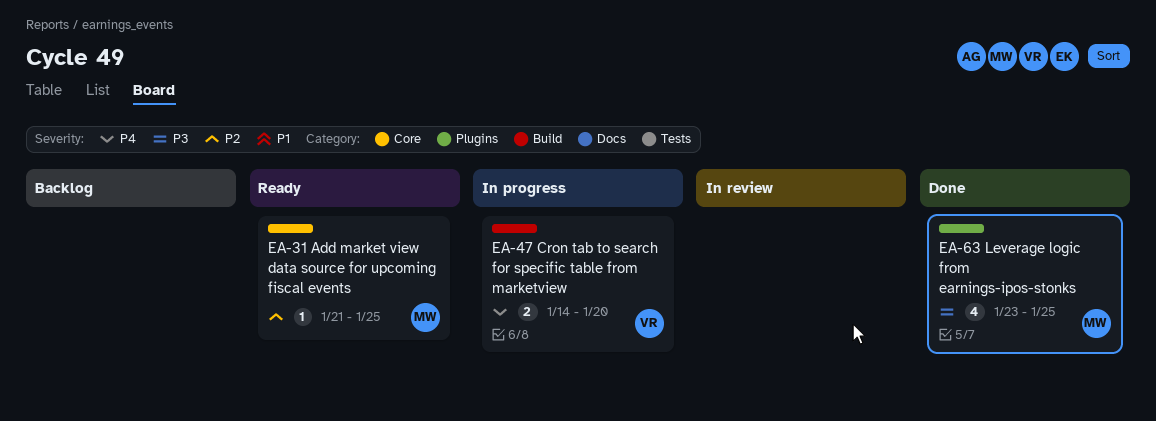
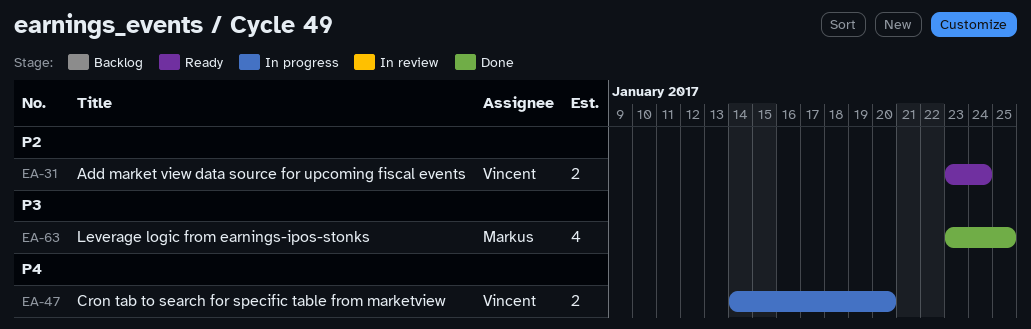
EA-31, owner: Markus -> Vincent
EA-31, estimate: 1 -> 2
EA-31, start: Jan 21 -> Jan 23
EA-31, due: Jan 25 -> Jan 24

